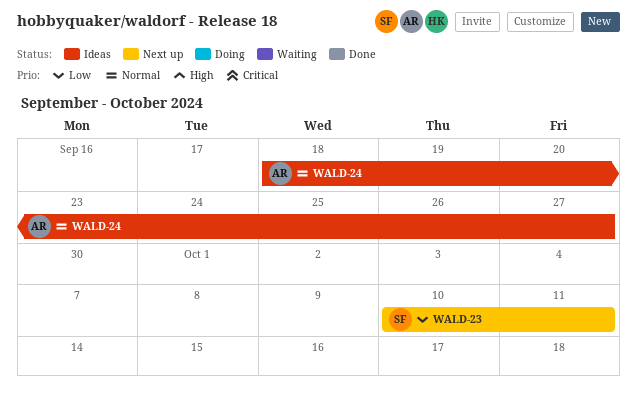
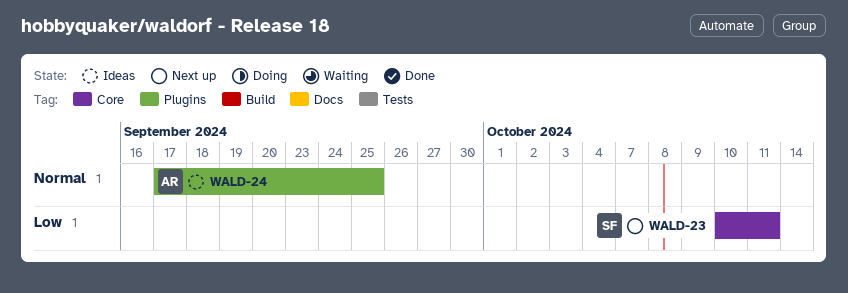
WALD-24, start: Sep 18 -> Sep 17
WALD-24, due: Sep 27 -> Sep 25

